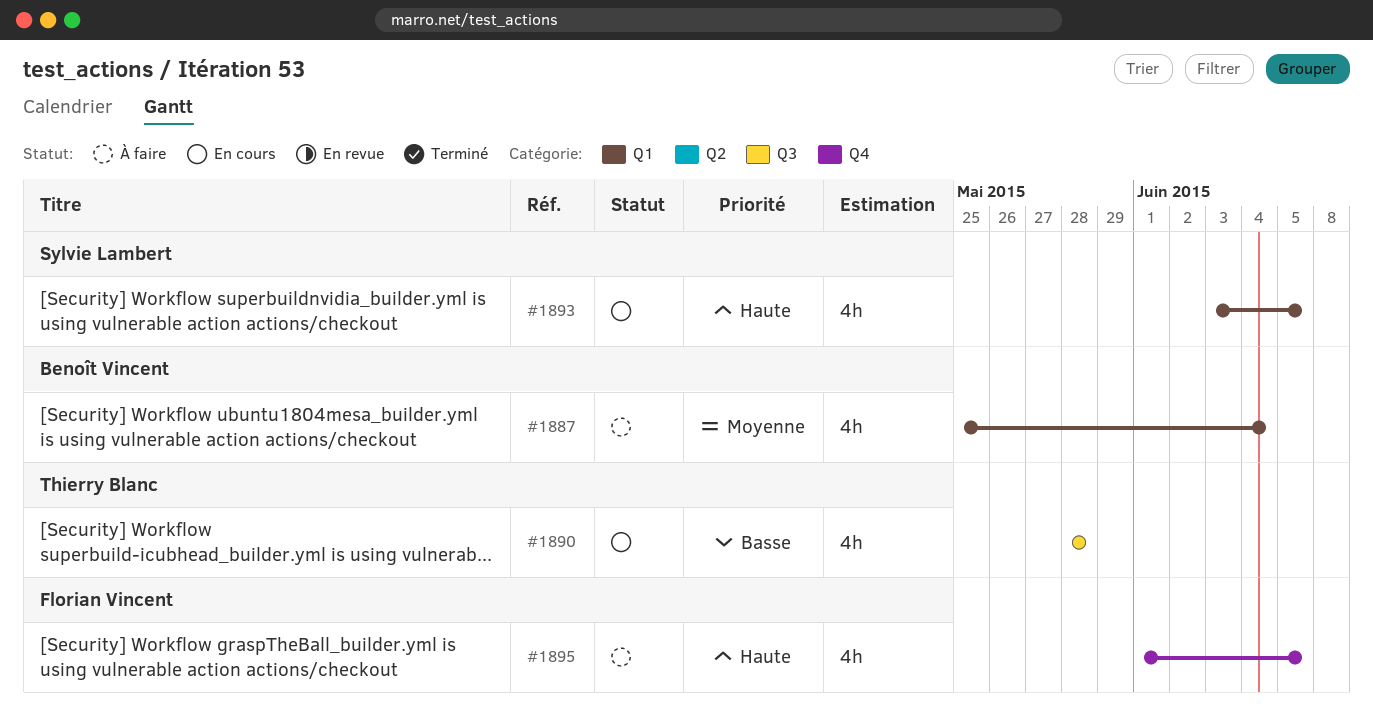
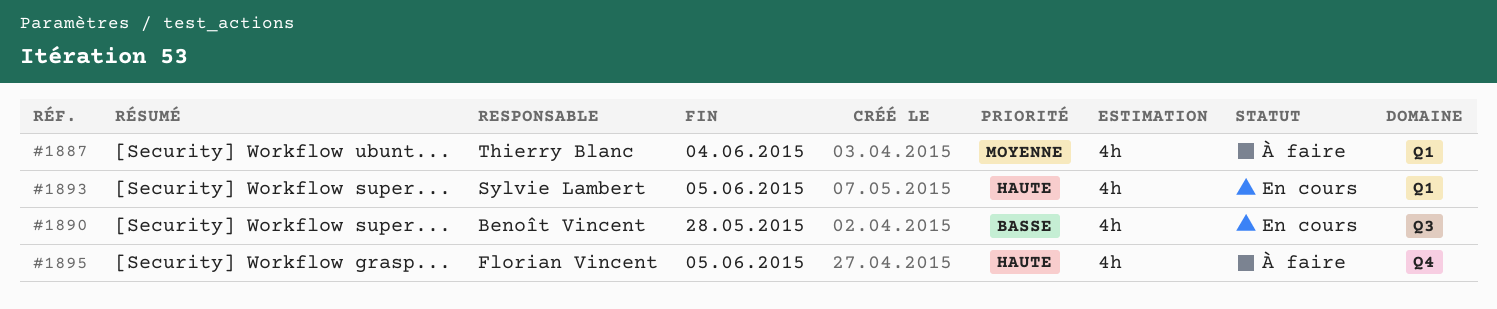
#1887, owner: Benoît Vincent -> Thierry Blanc
#1890, owner: Thierry Blanc -> Benoît Vincent

